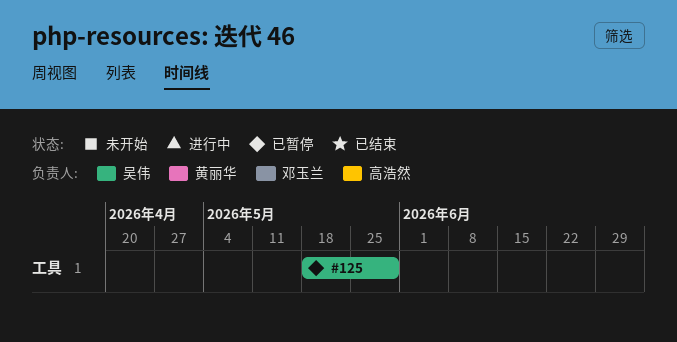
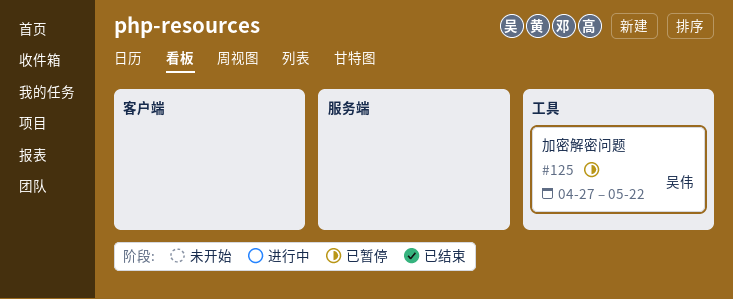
#125, start: May 18 -> Apr 27
#125, due: May 29 -> May 22

